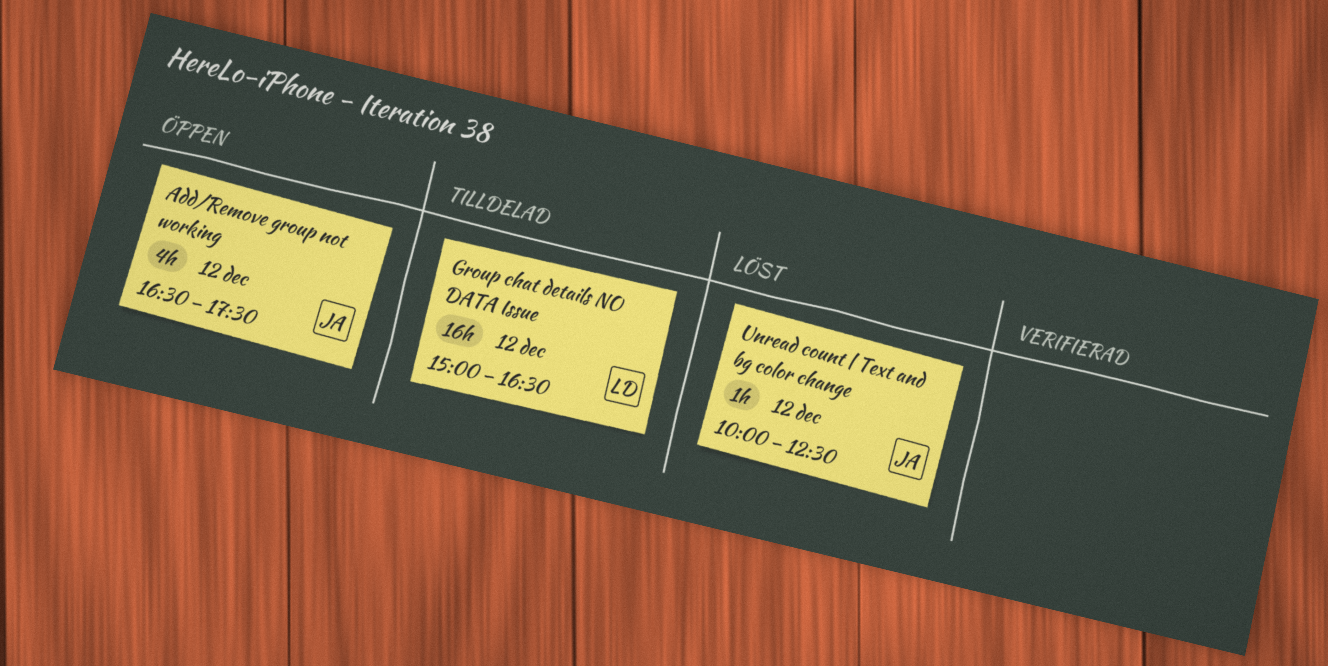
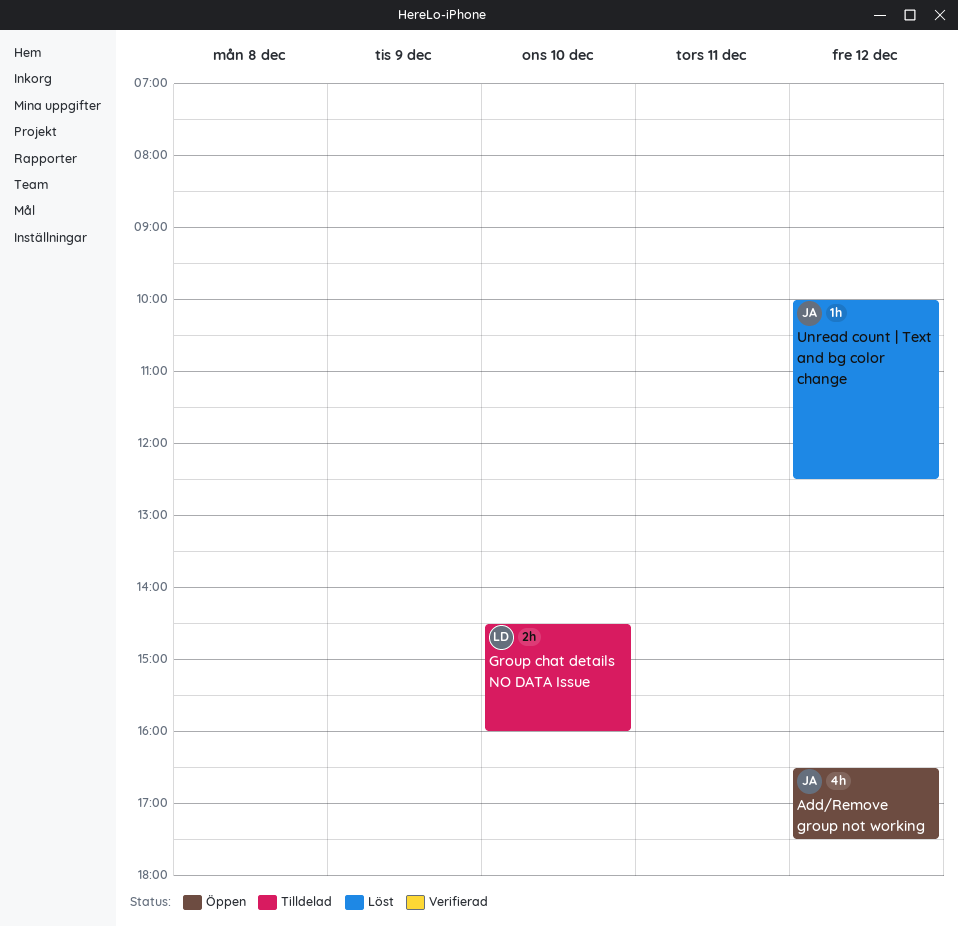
Group chat details NO DATA Issue, estimate: 16h -> 2h
Group chat details NO DATA Issue, day: Dec 12 -> Dec 10
Group chat details NO DATA Issue, begins: 15:00 -> 14:30
Group chat details NO DATA Issue, ends: 16:30 -> 16:00

